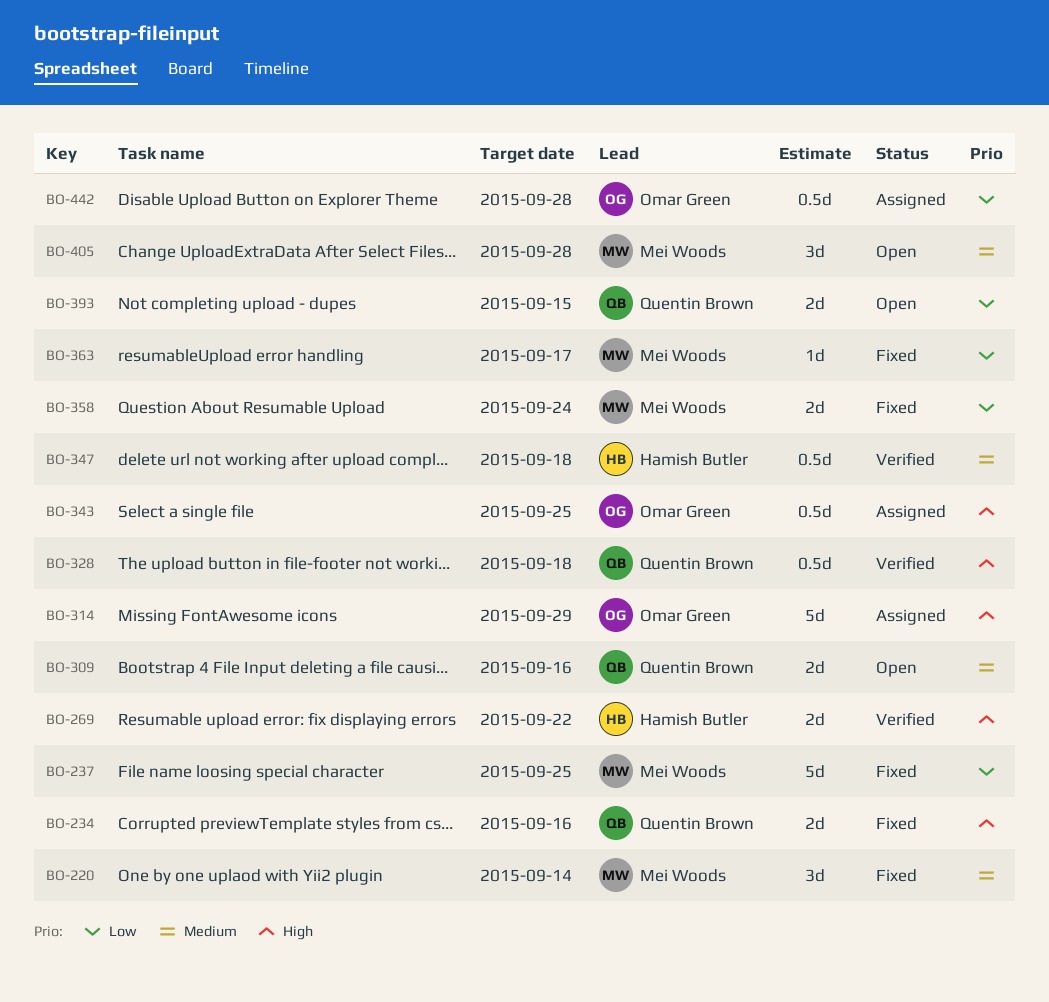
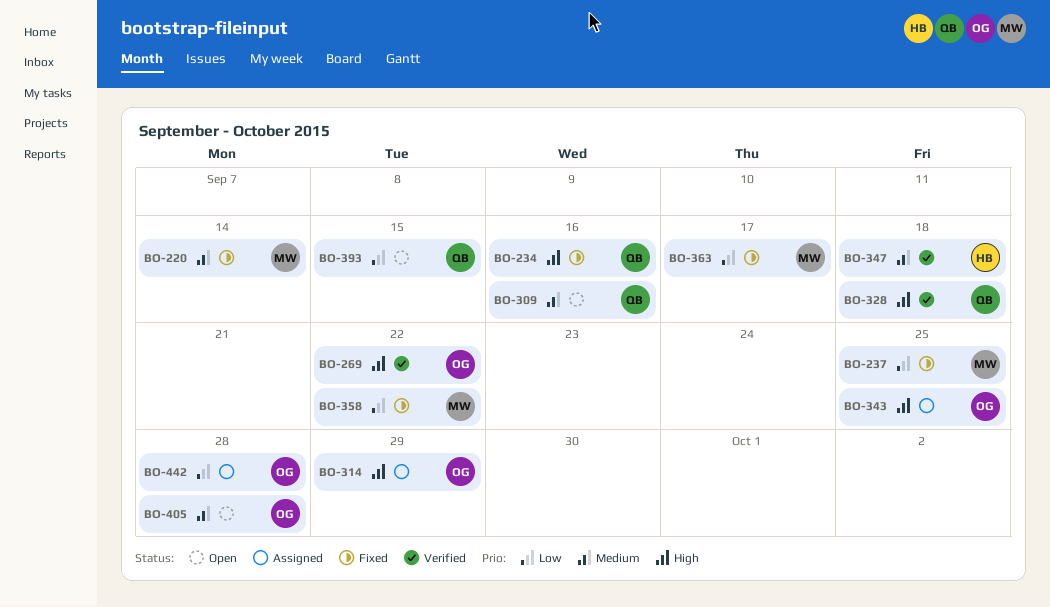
BO-269, owner: Hamish Butler -> Omar Green
BO-358, due: Sep 24 -> Sep 22
BO-405, owner: Mei Woods -> Omar Green

